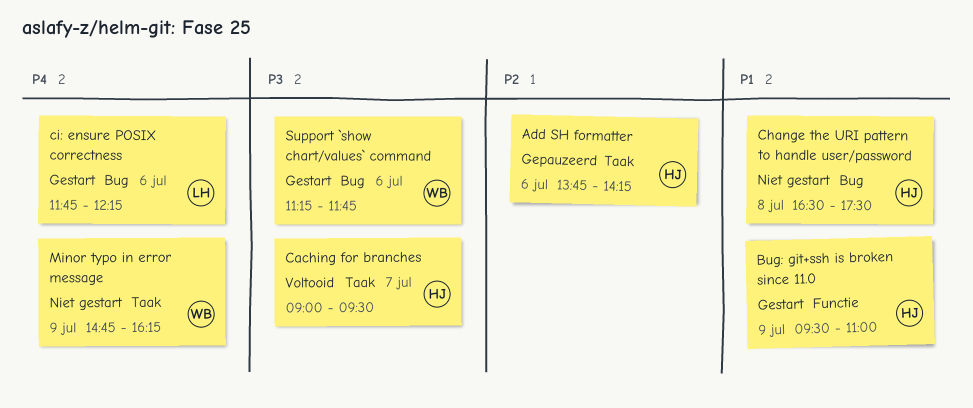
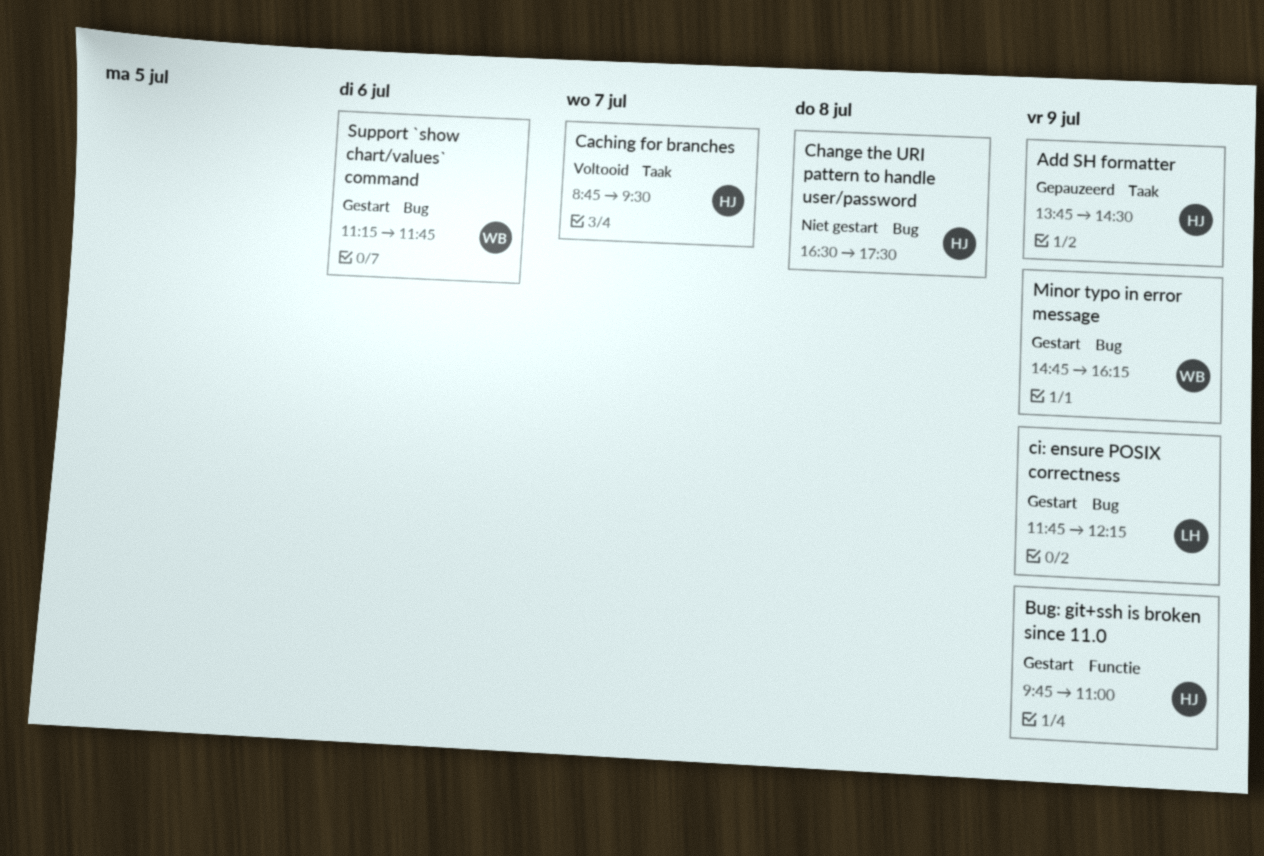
Add SH formatter, day: Jul 6 -> Jul 9
Add SH formatter, ends: 14:15 -> 14:30
Bug: git+ssh is broken since 11.0, begins: 09:30 -> 09:45
Caching for branches, begins: 09:00 -> 08:45
ci: ensure POSIX correctness, day: Jul 6 -> Jul 9
Minor typo in error message, status: Niet gestart -> Gestart
Minor typo in error message, label: Taak -> Bug

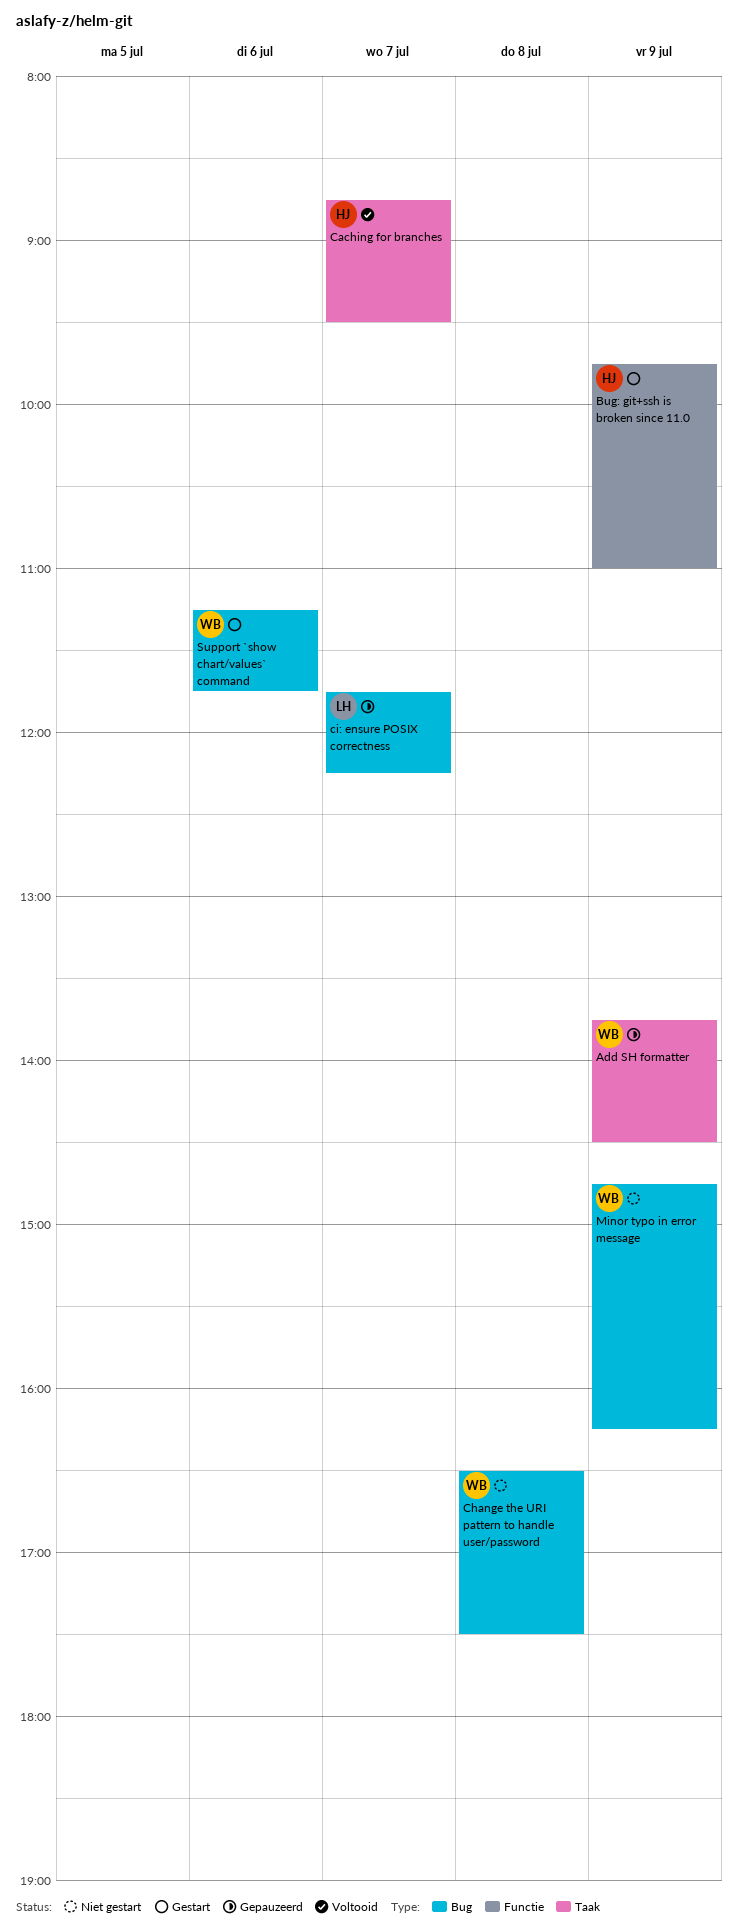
Add SH formatter, owner: HJ -> WB
Change the URI pattern to handle user/password, owner: HJ -> WB
ci: ensure POSIX correctness, status: Gestart -> Gepauzeerd
ci: ensure POSIX correctness, day: Jul 9 -> Jul 7
Minor typo in error message, status: Gestart -> Niet gestart

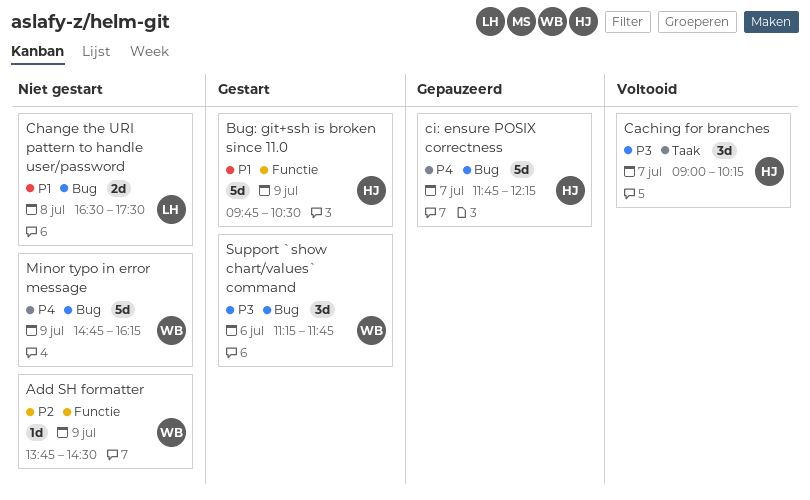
Add SH formatter, status: Gepauzeerd -> Niet gestart
Add SH formatter, label: Taak -> Functie
Bug: git+ssh is broken since 11.0, ends: 11:00 -> 10:30
Caching for branches, begins: 08:45 -> 09:00
Caching for branches, ends: 09:30 -> 10:15
Change the URI pattern to handle user/password, owner: WB -> LH
ci: ensure POSIX correctness, owner: LH -> HJ

